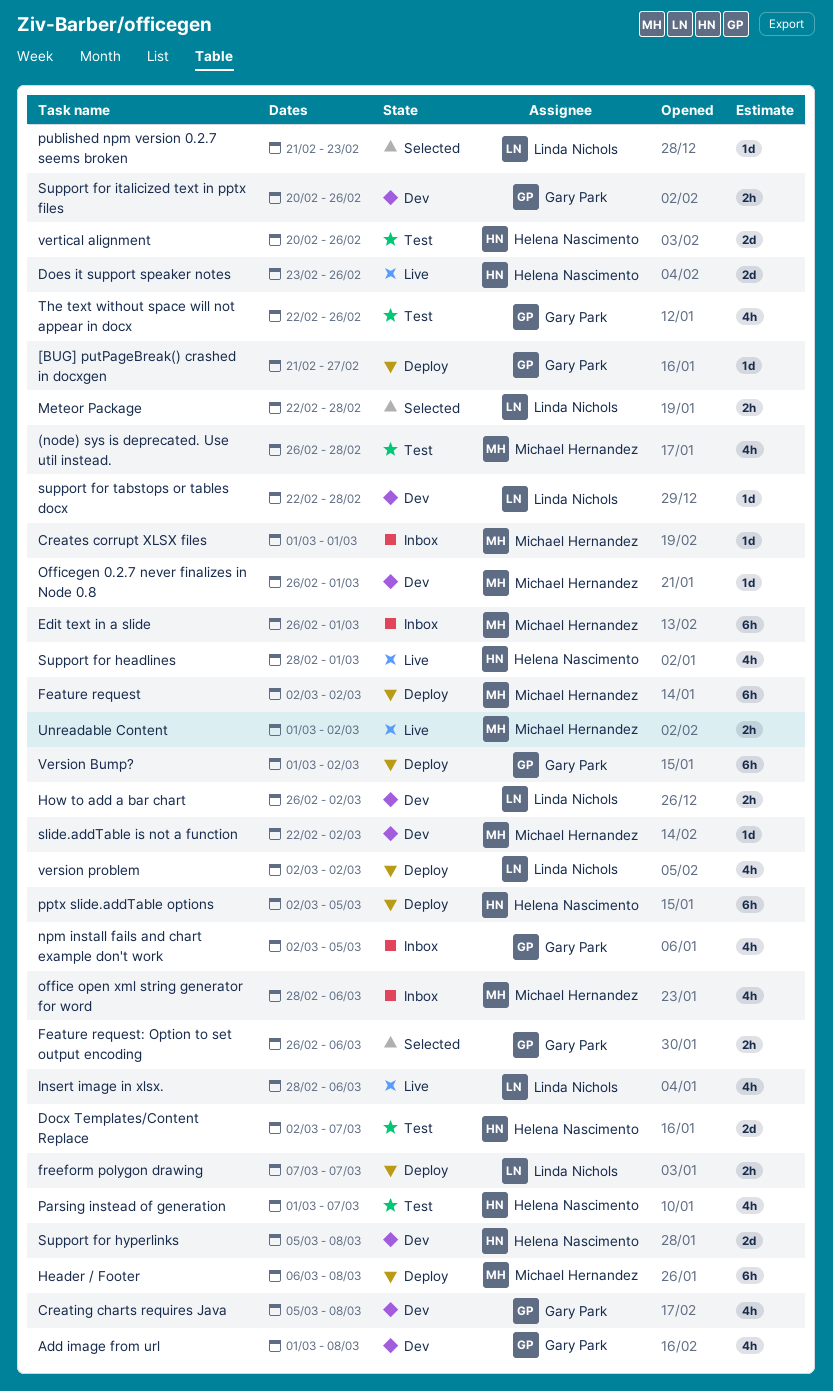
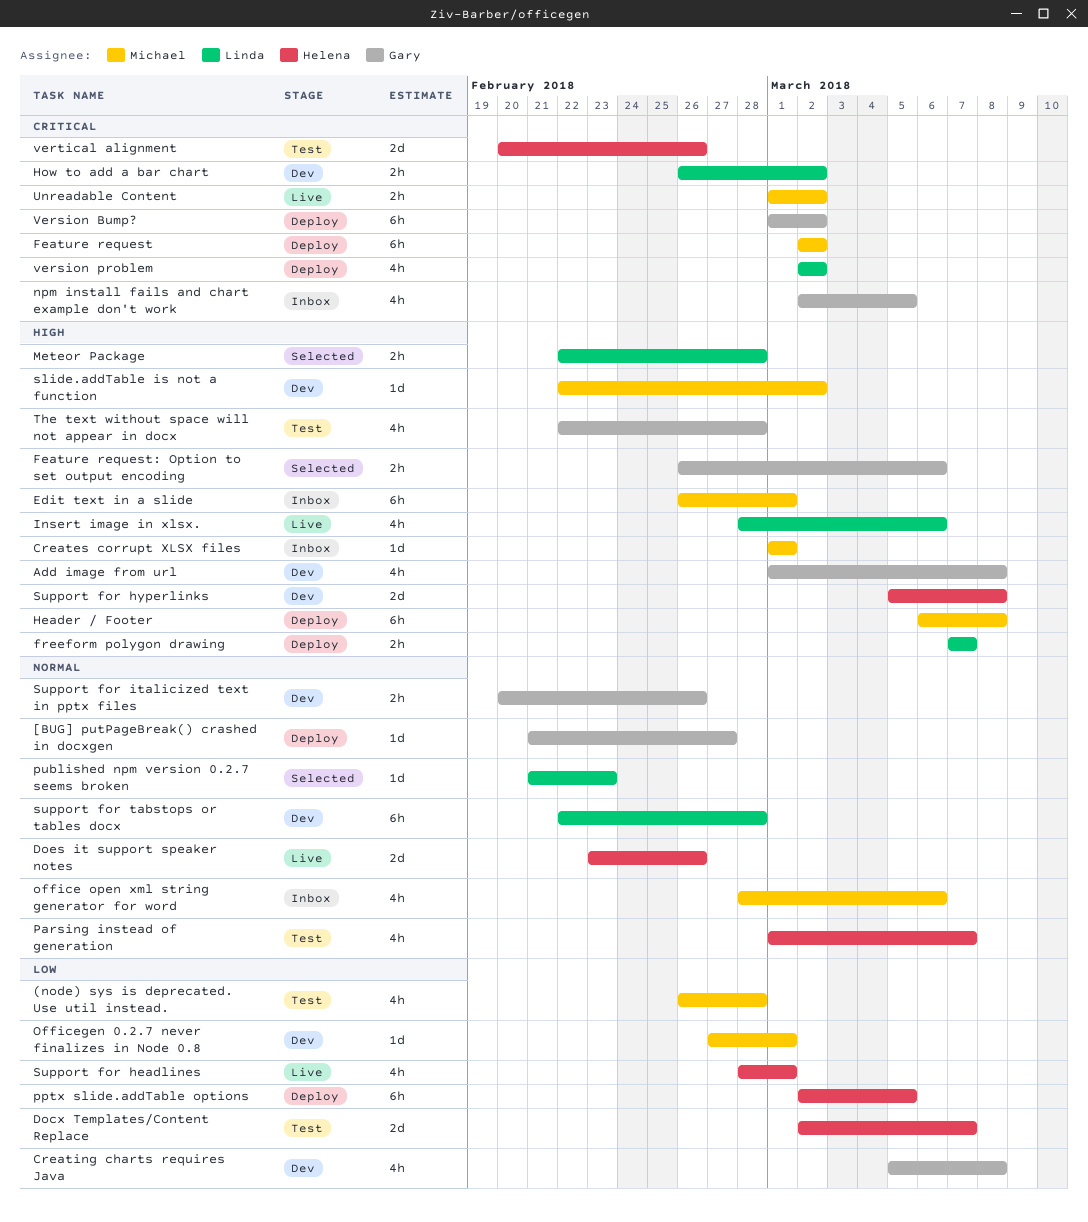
Officegen 0.2.7 never finalizes in Node 0.8, start: Feb 26 -> Feb 27
support for tabstops or tables docx, estimate: 1d -> 6h
The text without space will not appear in docx, due: Feb 26 -> Feb 28

